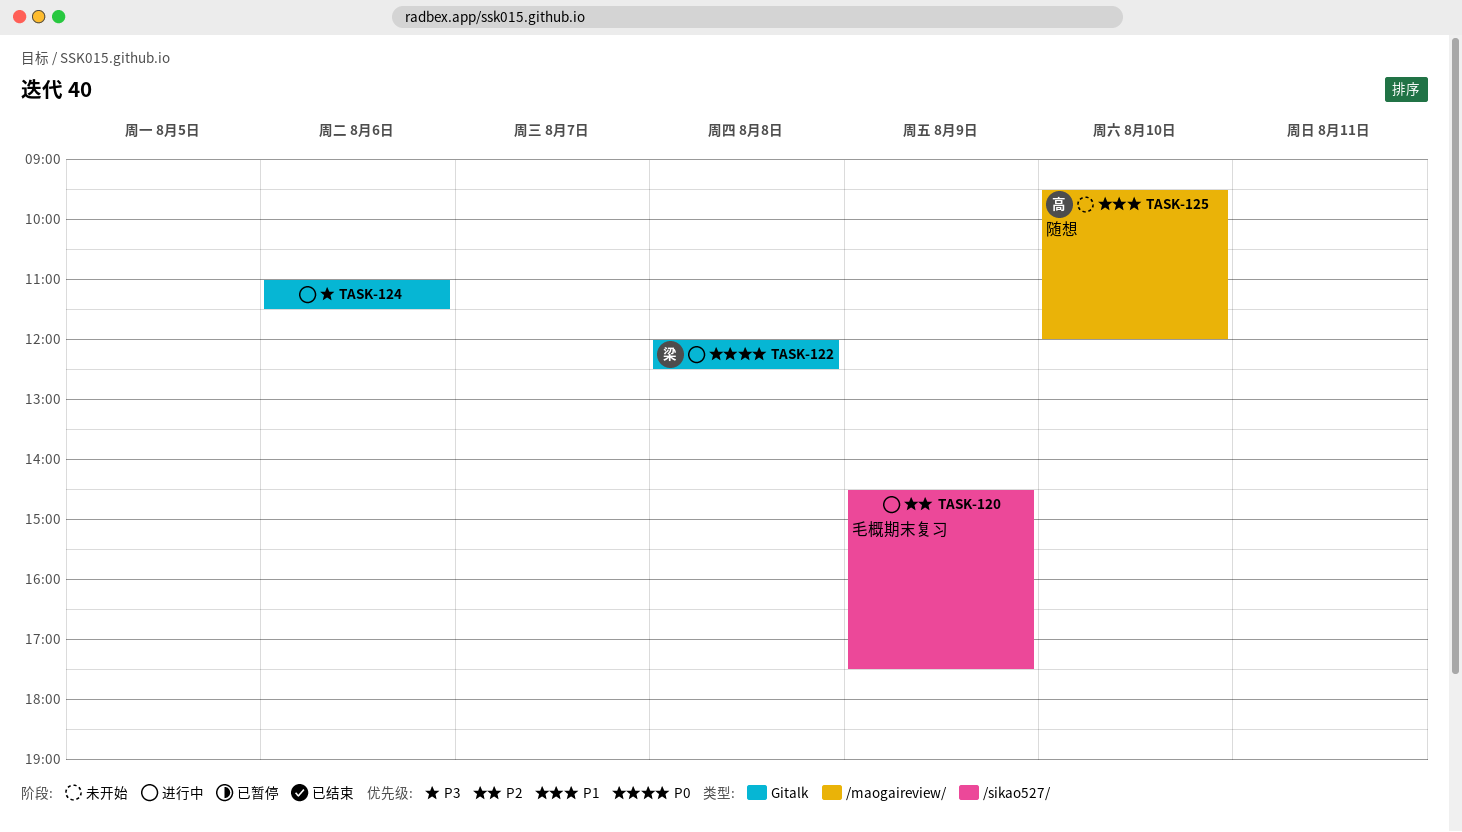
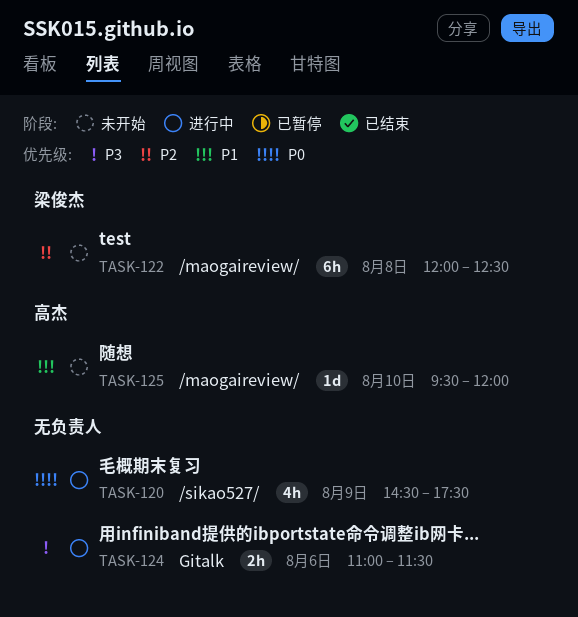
TASK-120, priority: P2 -> P0
TASK-122, status: 进行中 -> 未开始
TASK-122, priority: P0 -> P2
TASK-122, label: Gitalk -> /maogaireview/

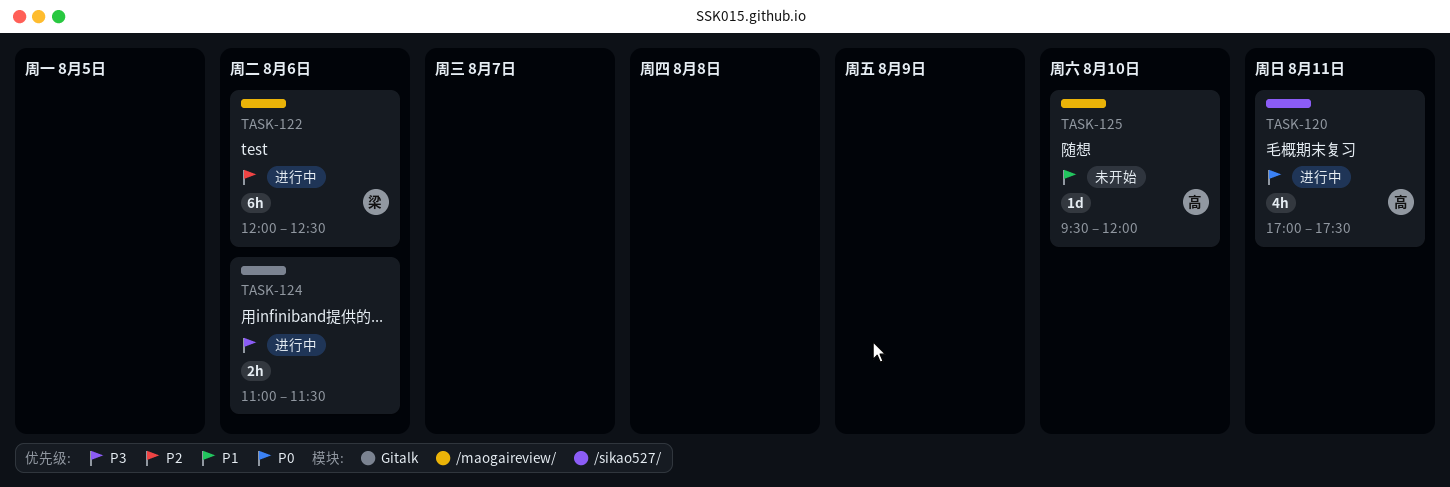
TASK-120, owner: none -> 高杰
TASK-120, day: Aug 9 -> Aug 11
TASK-120, begins: 14:30 -> 17:00
TASK-122, status: 未开始 -> 进行中
TASK-122, day: Aug 8 -> Aug 6

